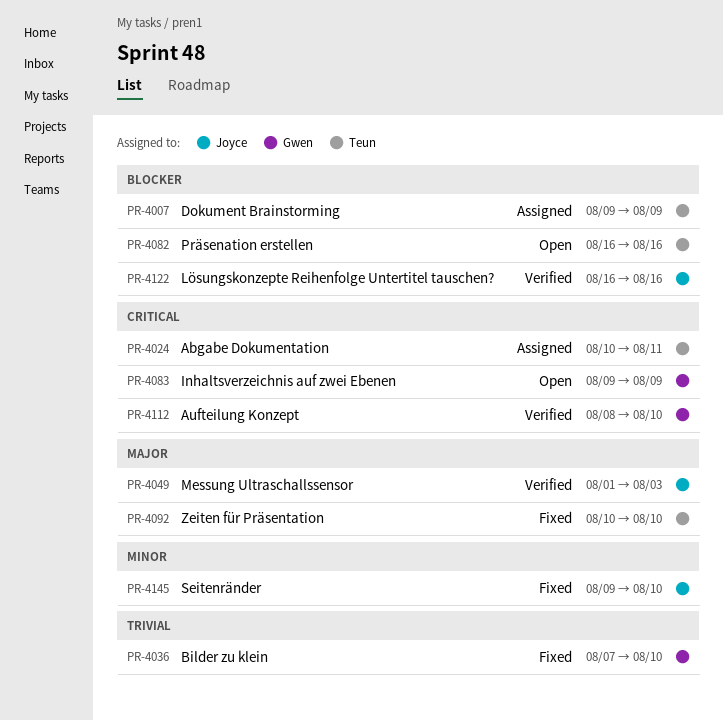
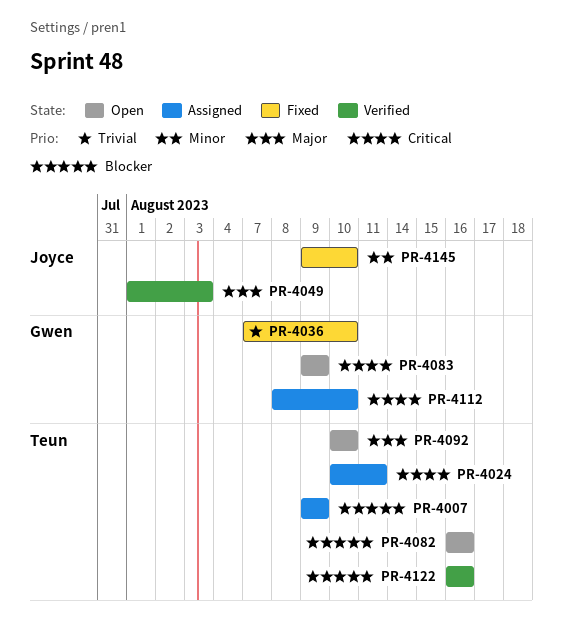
PR-4092, status: Fixed -> Open
PR-4112, status: Verified -> Assigned
PR-4122, owner: Joyce -> Teun

